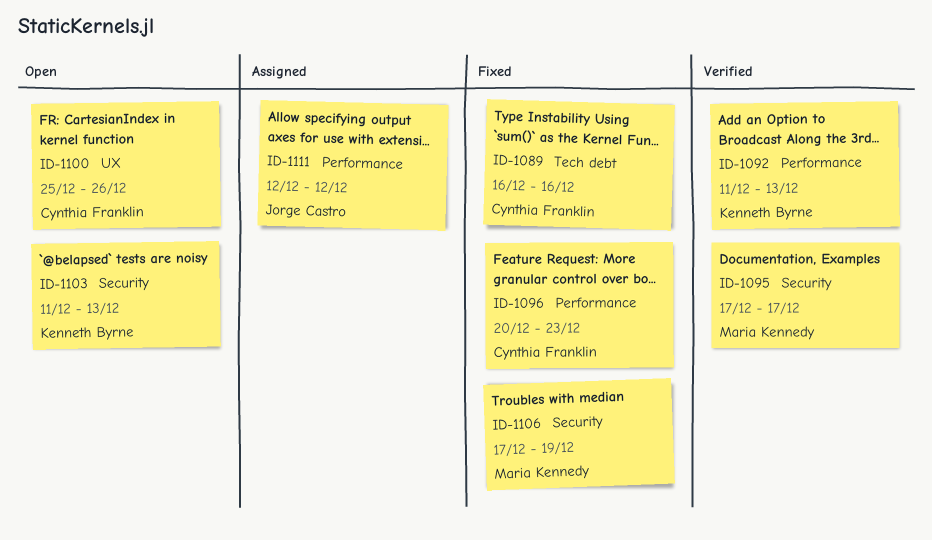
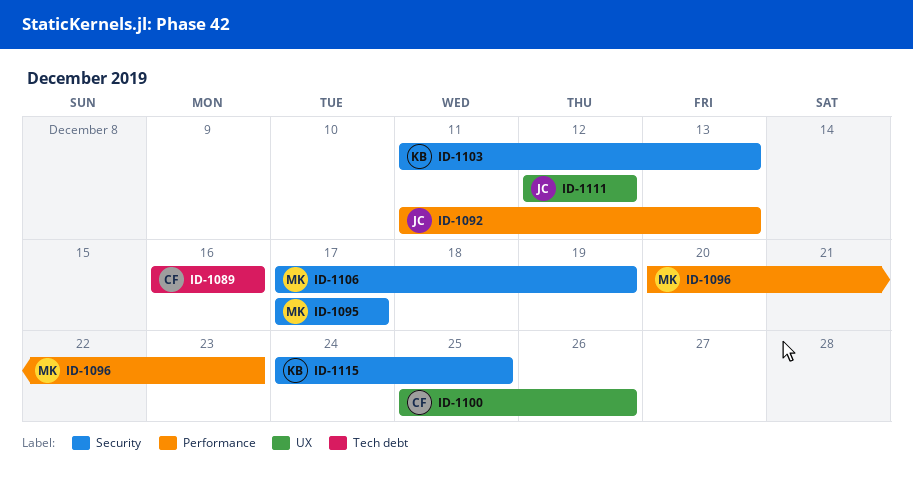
ID-1092, owner: Kenneth Byrne -> Jorge Castro
ID-1096, owner: Cynthia Franklin -> Maria Kennedy
ID-1111, label: Performance -> UX
ID-1115: none -> present

